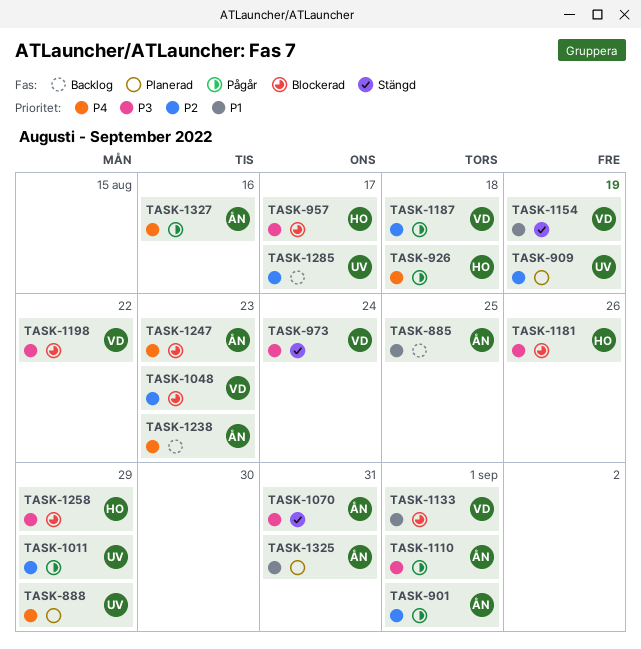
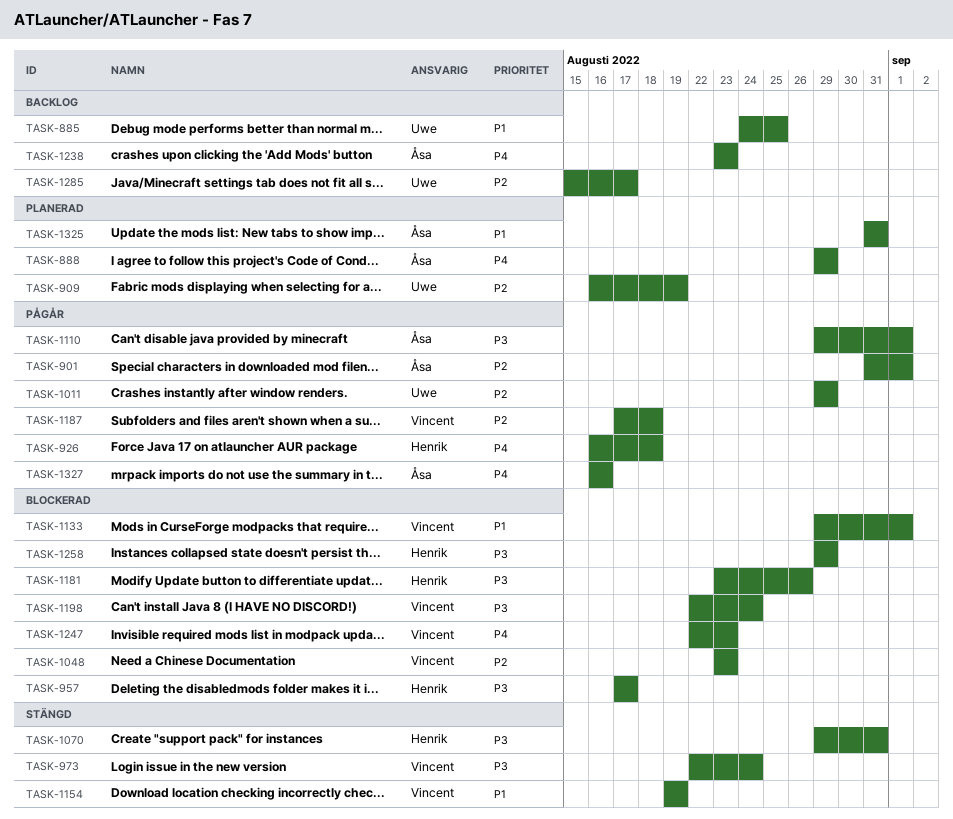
TASK-885, owner: Åsa -> Uwe
TASK-888, owner: Uwe -> Åsa
TASK-1070, owner: Åsa -> Henrik
TASK-1198, due: Aug 22 -> Aug 24
TASK-1247, owner: Åsa -> Vincent

